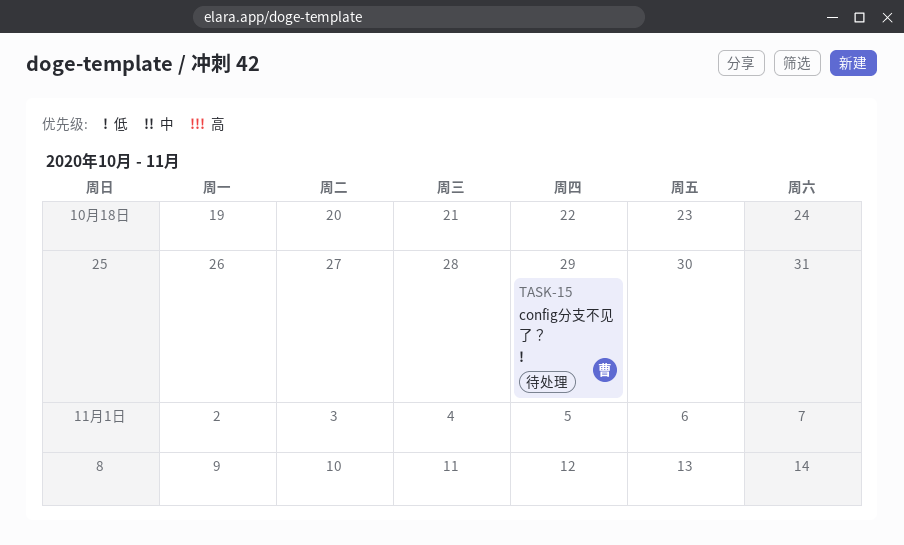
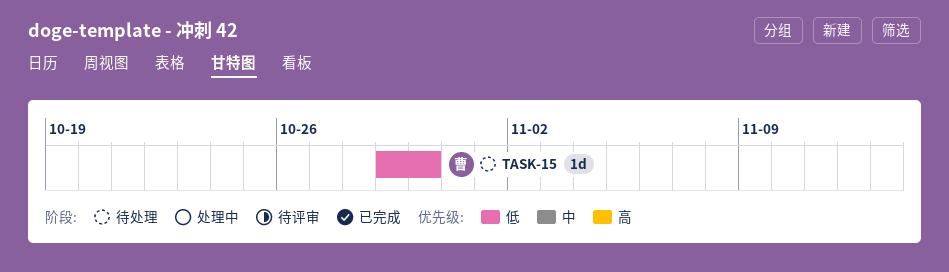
TASK-15, due: Oct 29 -> Oct 30

